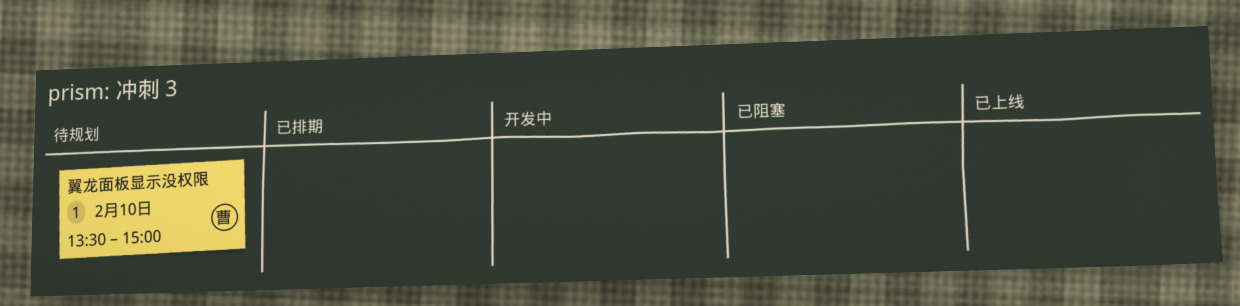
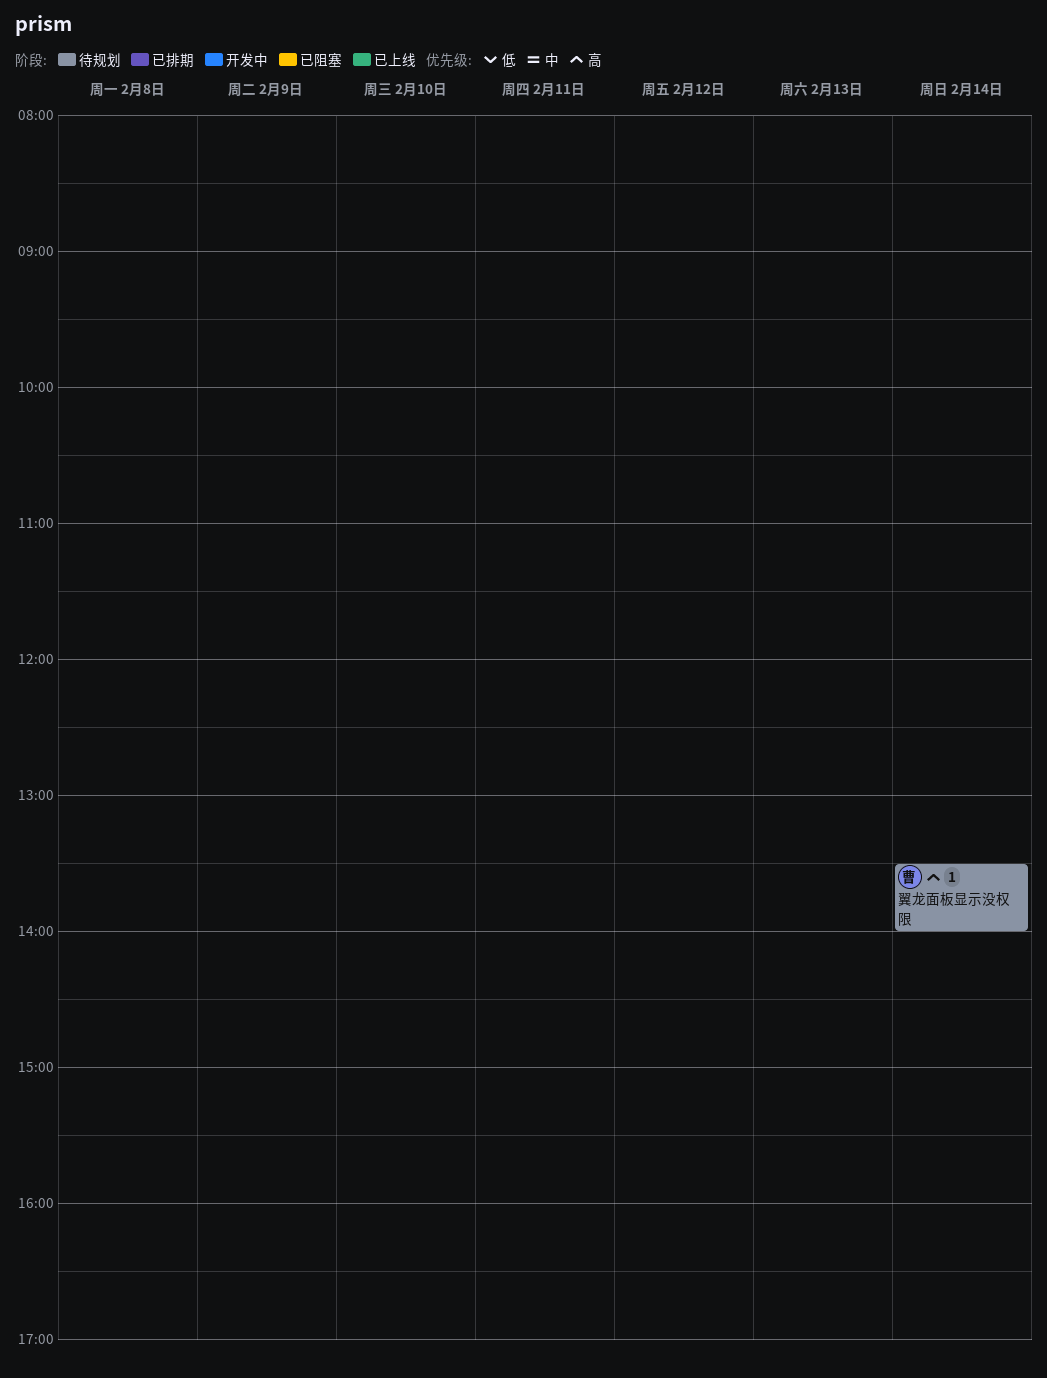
翼龙面板显示没权限, day: Feb 10 -> Feb 14
翼龙面板显示没权限, ends: 15:00 -> 14:00

